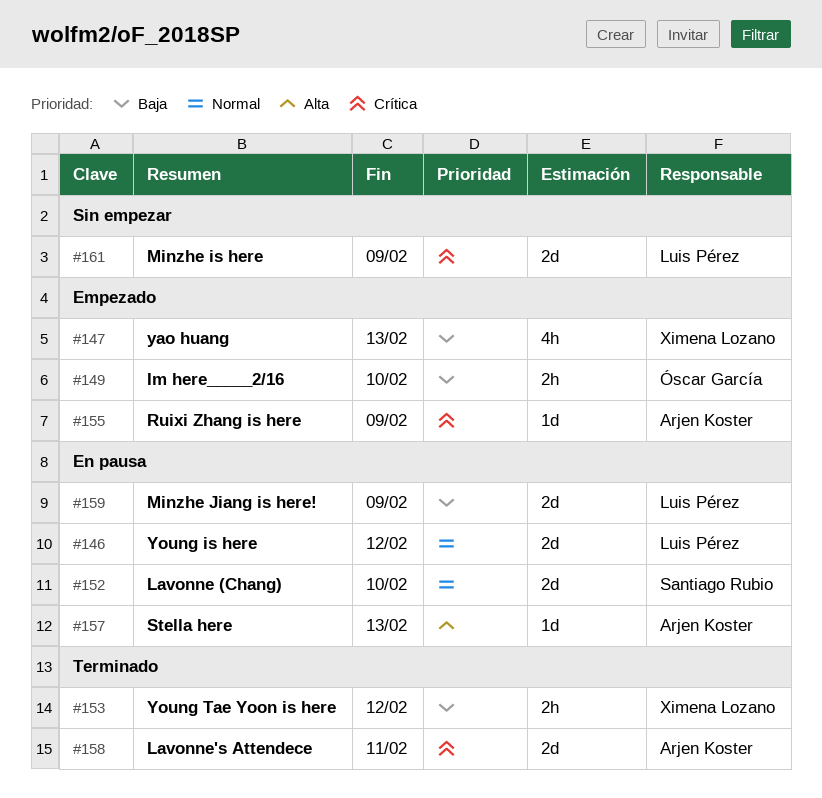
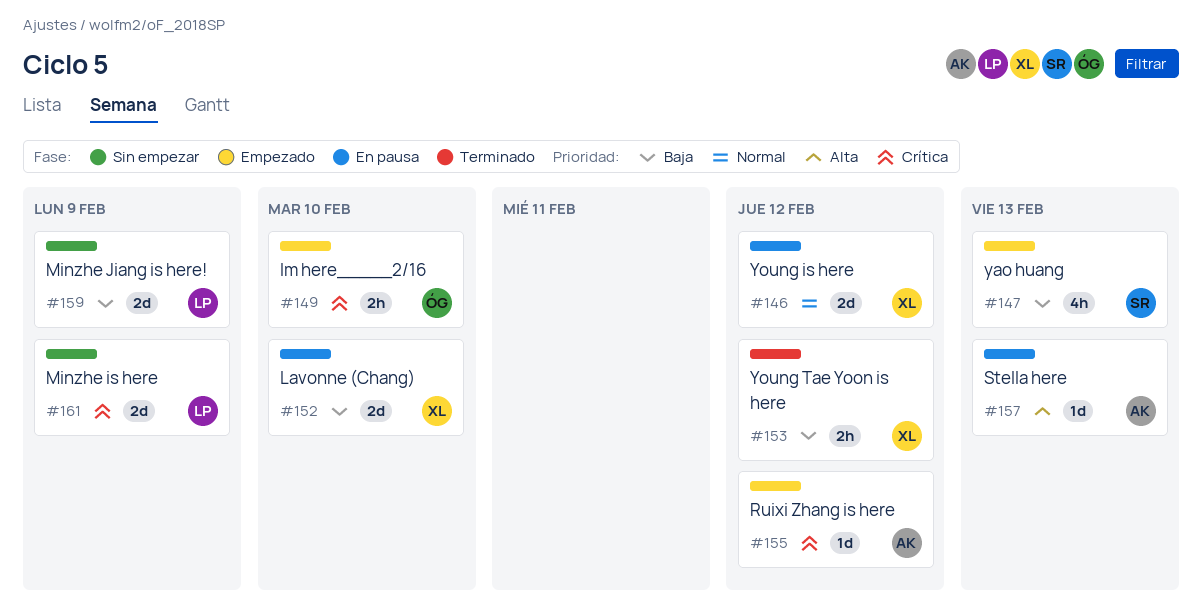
#146, owner: Luis Pérez -> Ximena Lozano
#147, owner: Ximena Lozano -> Santiago Rubio
#149, priority: Baja -> Crítica
#152, owner: Santiago Rubio -> Ximena Lozano
#152, priority: Normal -> Baja
#155, due: Feb 9 -> Feb 12
#158: present -> none
#159, status: En pausa -> Sin empezar

